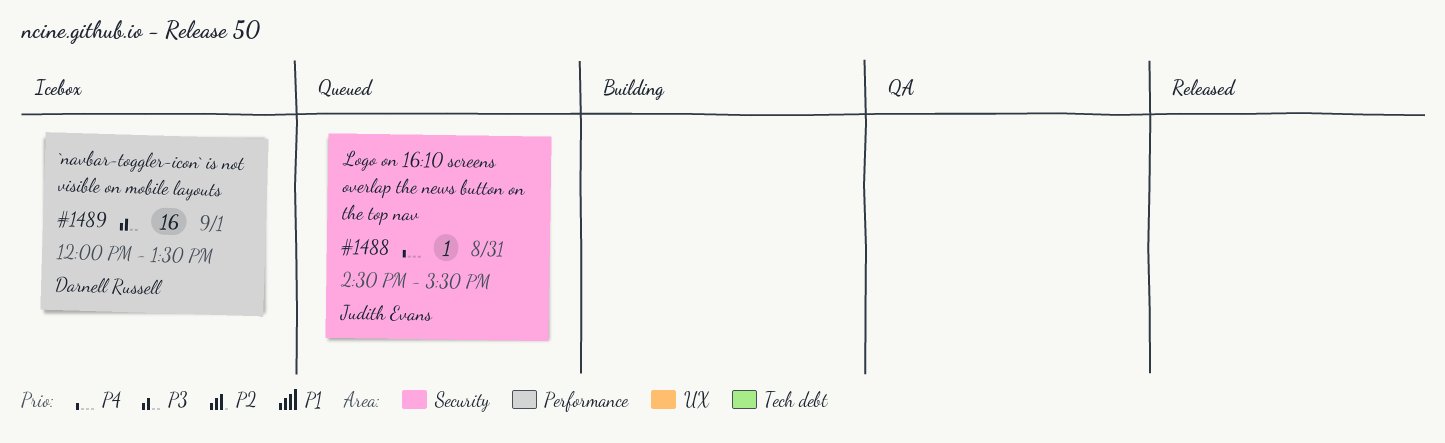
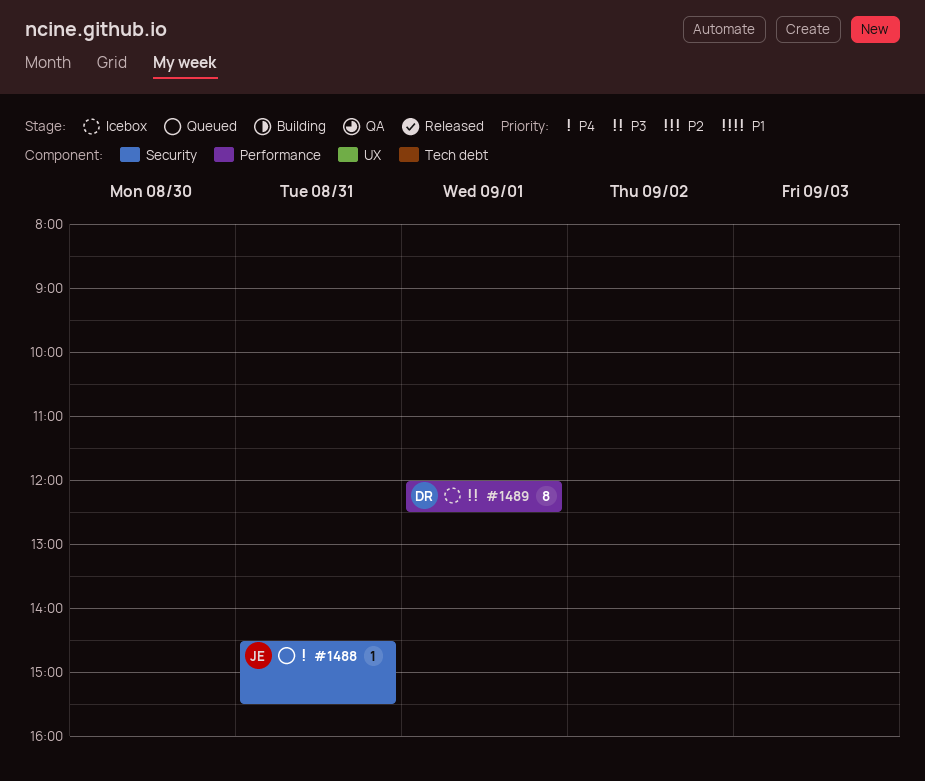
#1489, estimate: 16 -> 8
#1489, ends: 13:30 -> 12:30

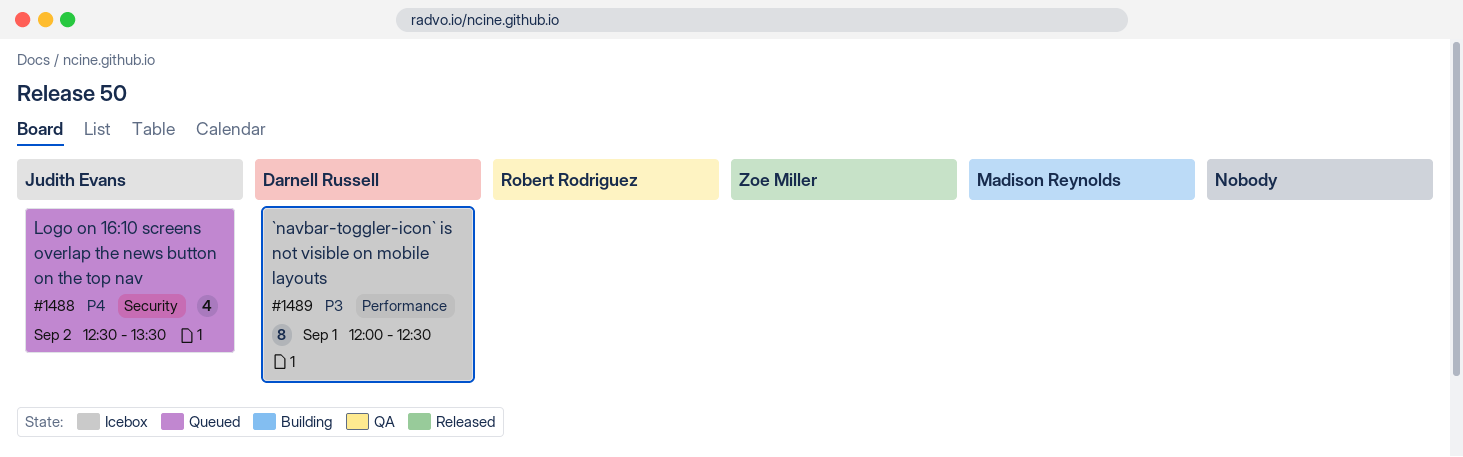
#1488, estimate: 1 -> 4
#1488, day: Aug 31 -> Sep 2
#1488, begins: 14:30 -> 12:30
#1488, ends: 15:30 -> 13:30

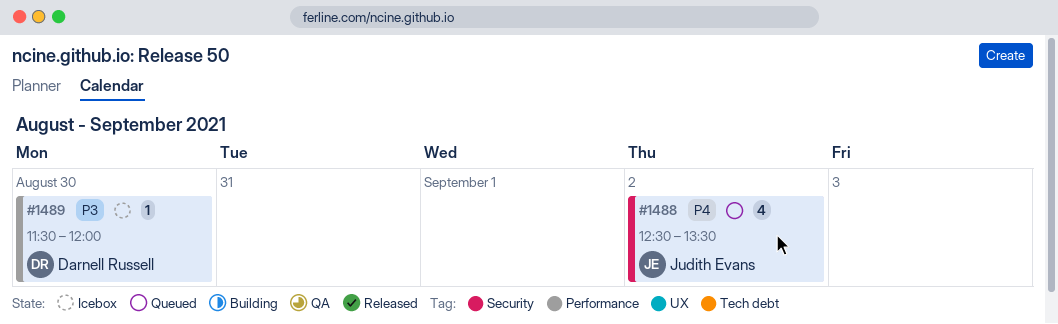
#1489, estimate: 8 -> 1
#1489, day: Sep 1 -> Aug 30
#1489, begins: 12:00 -> 11:30
#1489, ends: 12:30 -> 12:00

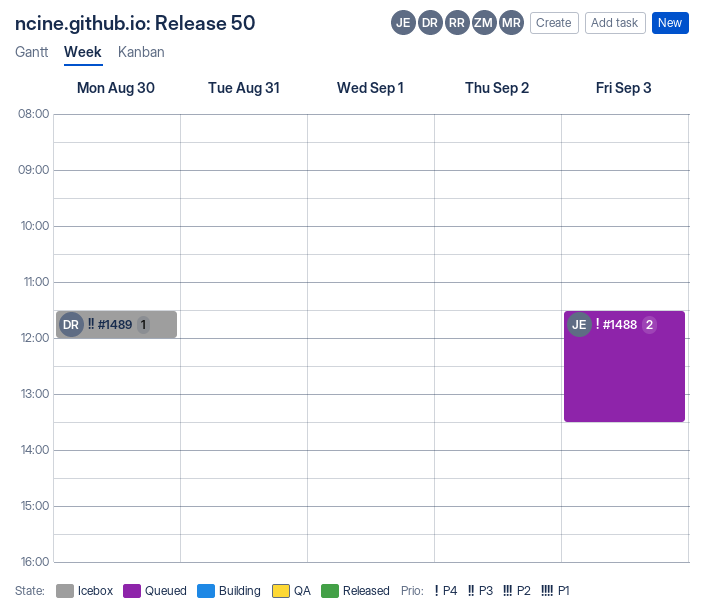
#1488, estimate: 4 -> 2
#1488, day: Sep 2 -> Sep 3
#1488, begins: 12:30 -> 11:30

